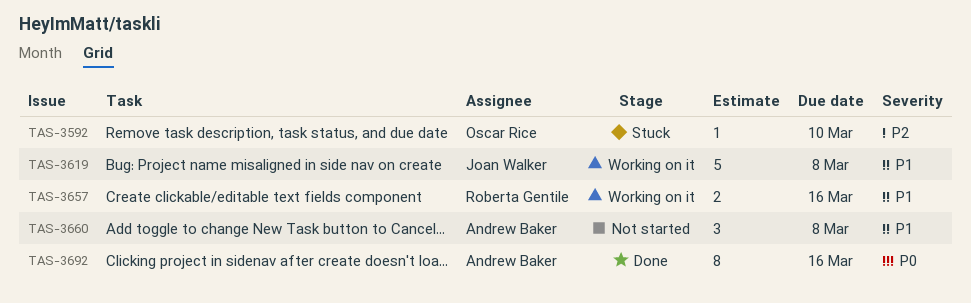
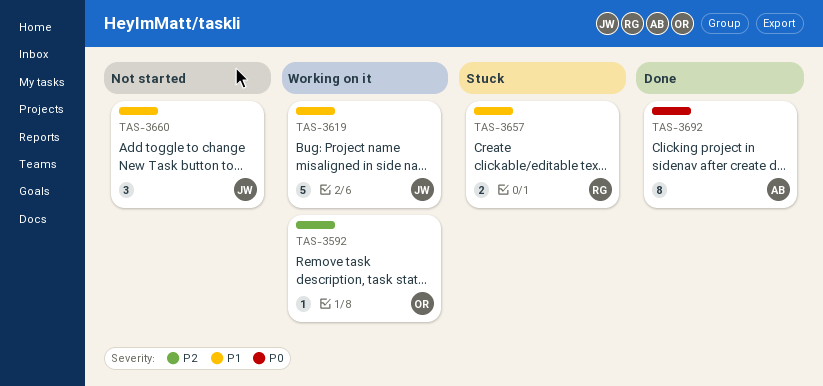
TAS-3592, status: Stuck -> Working on it
TAS-3657, status: Working on it -> Stuck
TAS-3660, owner: Andrew Baker -> Joan Walker

